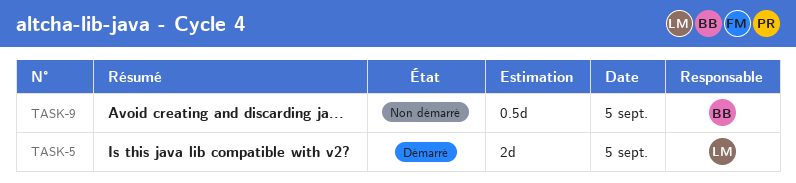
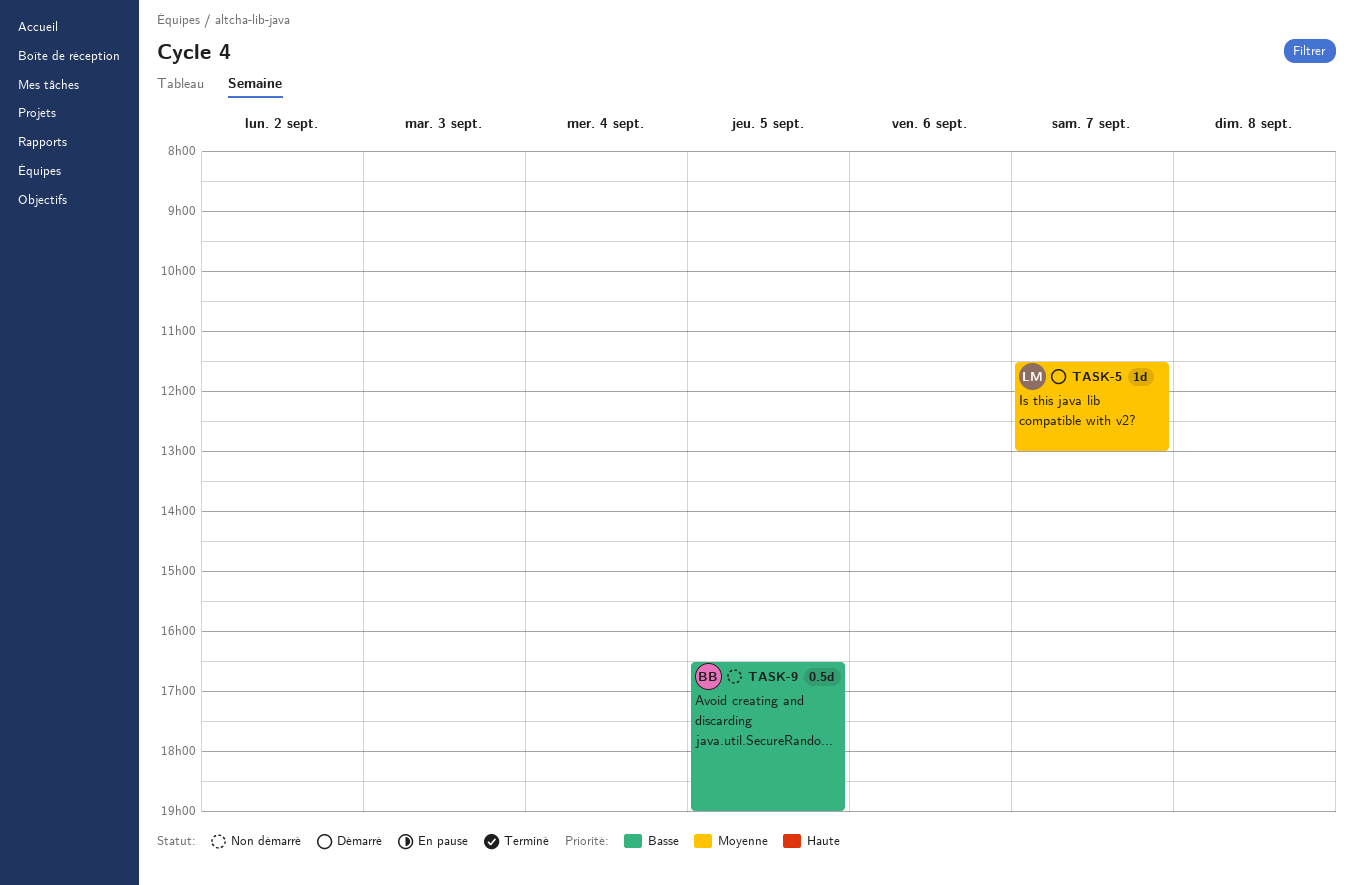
TASK-5, estimate: 2d -> 1d
TASK-5, day: Sep 5 -> Sep 7

